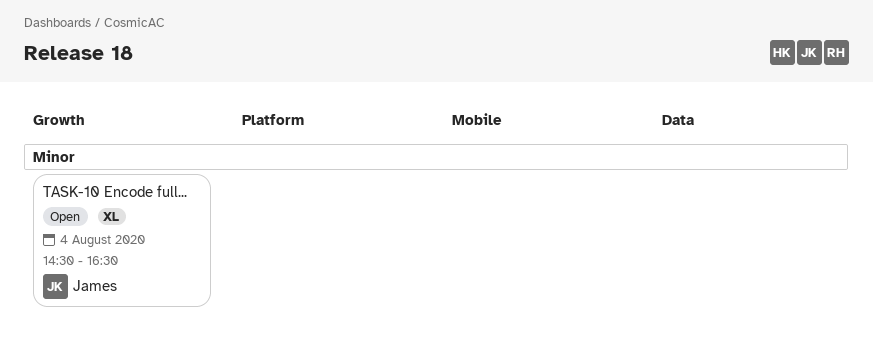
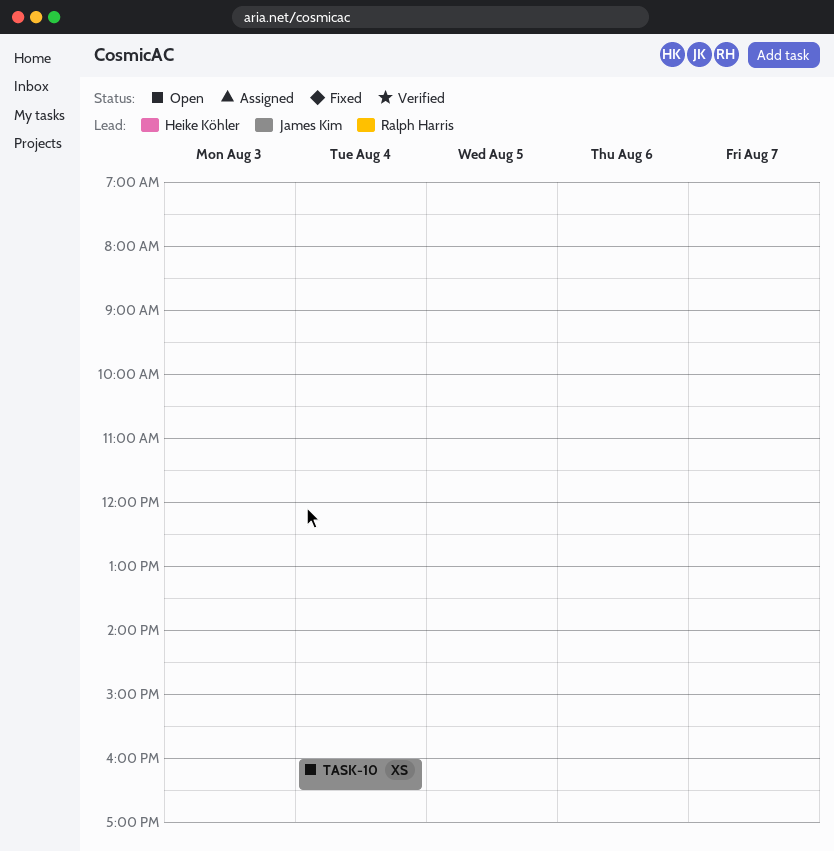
TASK-10, estimate: XL -> XS
TASK-10, begins: 14:30 -> 16:00

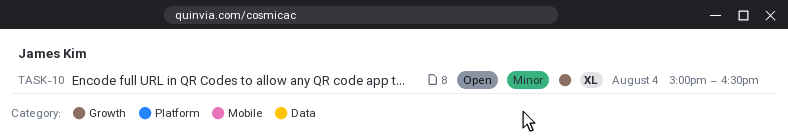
TASK-10, estimate: XS -> XL
TASK-10, begins: 16:00 -> 15:00

